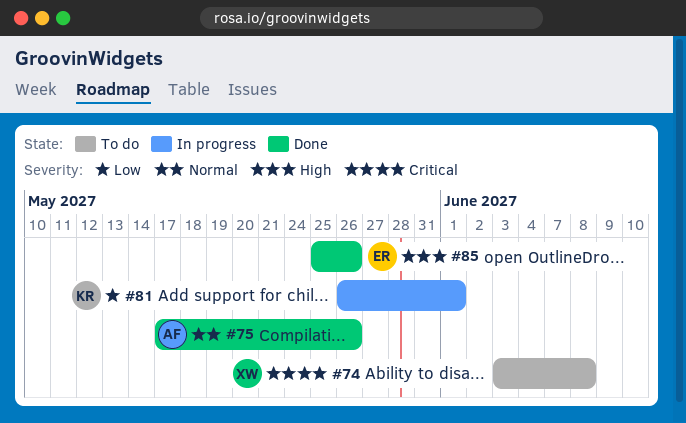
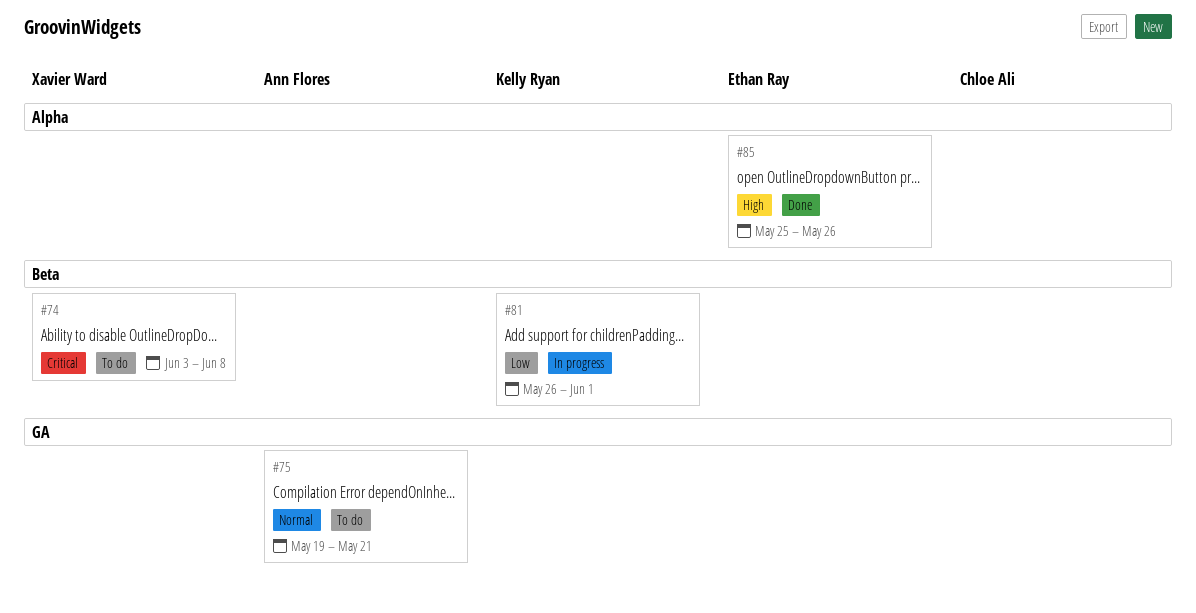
#75, status: Done -> To do
#75, start: May 17 -> May 19
#75, due: May 26 -> May 21

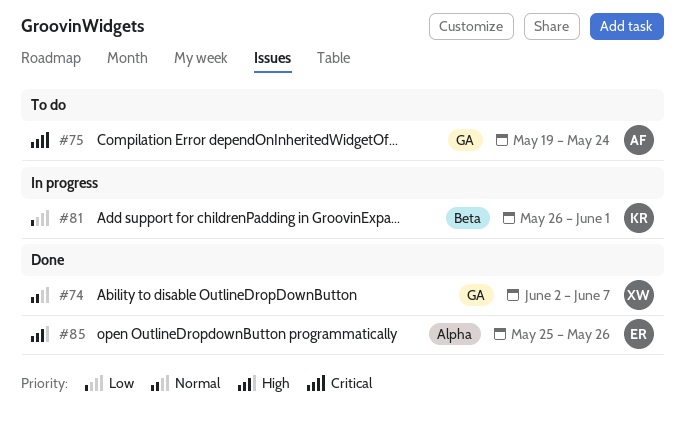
#74, status: To do -> Done
#74, priority: Critical -> Normal
#74, label: Beta -> GA
#74, start: Jun 3 -> Jun 2
#74, due: Jun 8 -> Jun 7
#75, priority: Normal -> Critical
#75, due: May 21 -> May 24

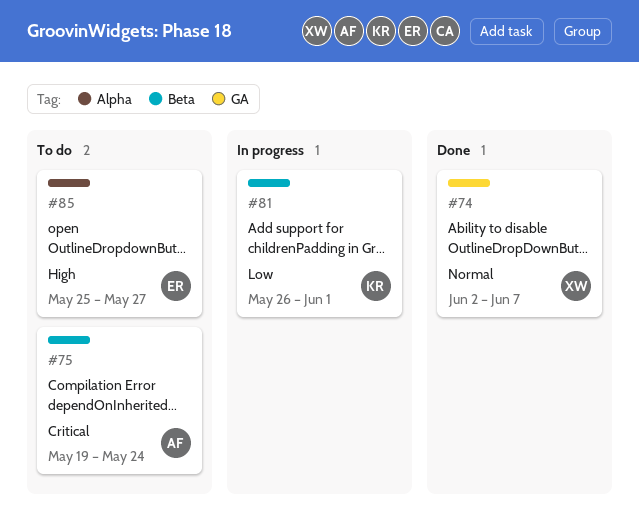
#75, label: GA -> Beta
#85, status: Done -> To do
#85, due: May 26 -> May 27

